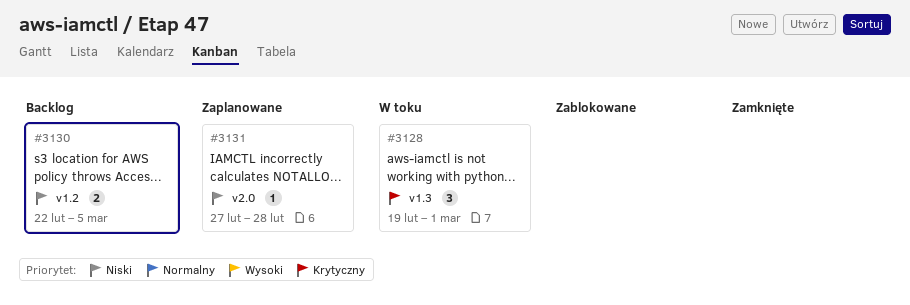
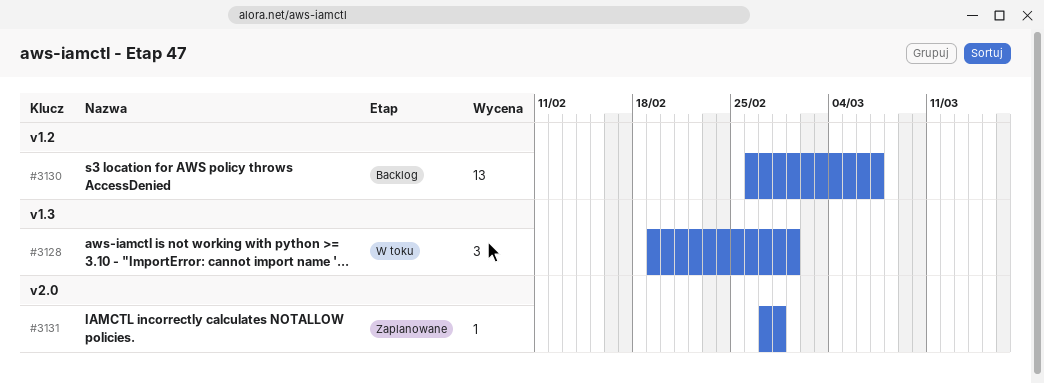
#3130, estimate: 2 -> 13
#3130, start: Feb 22 -> Feb 26
#3130, due: Mar 5 -> Mar 7

